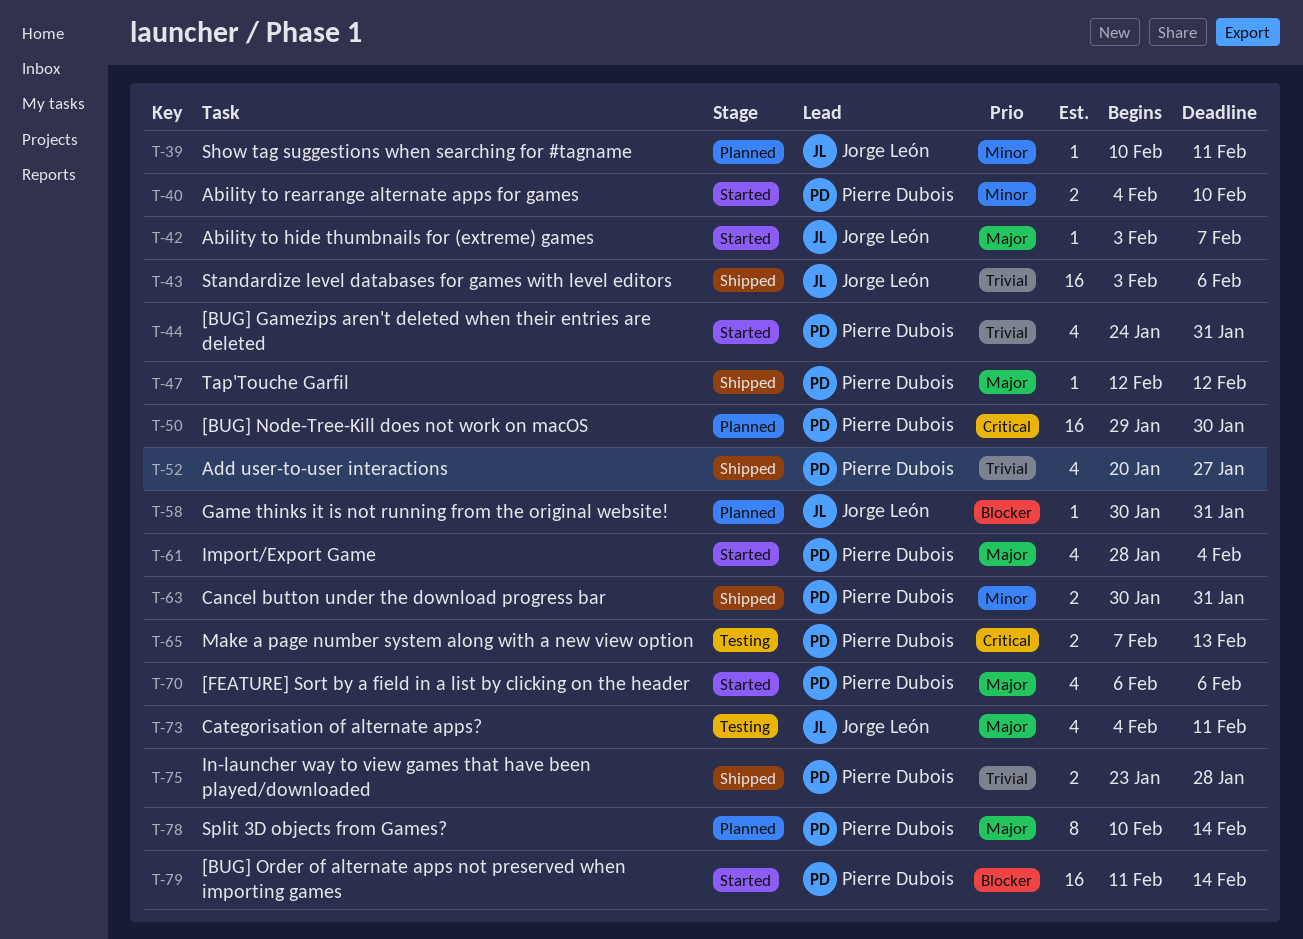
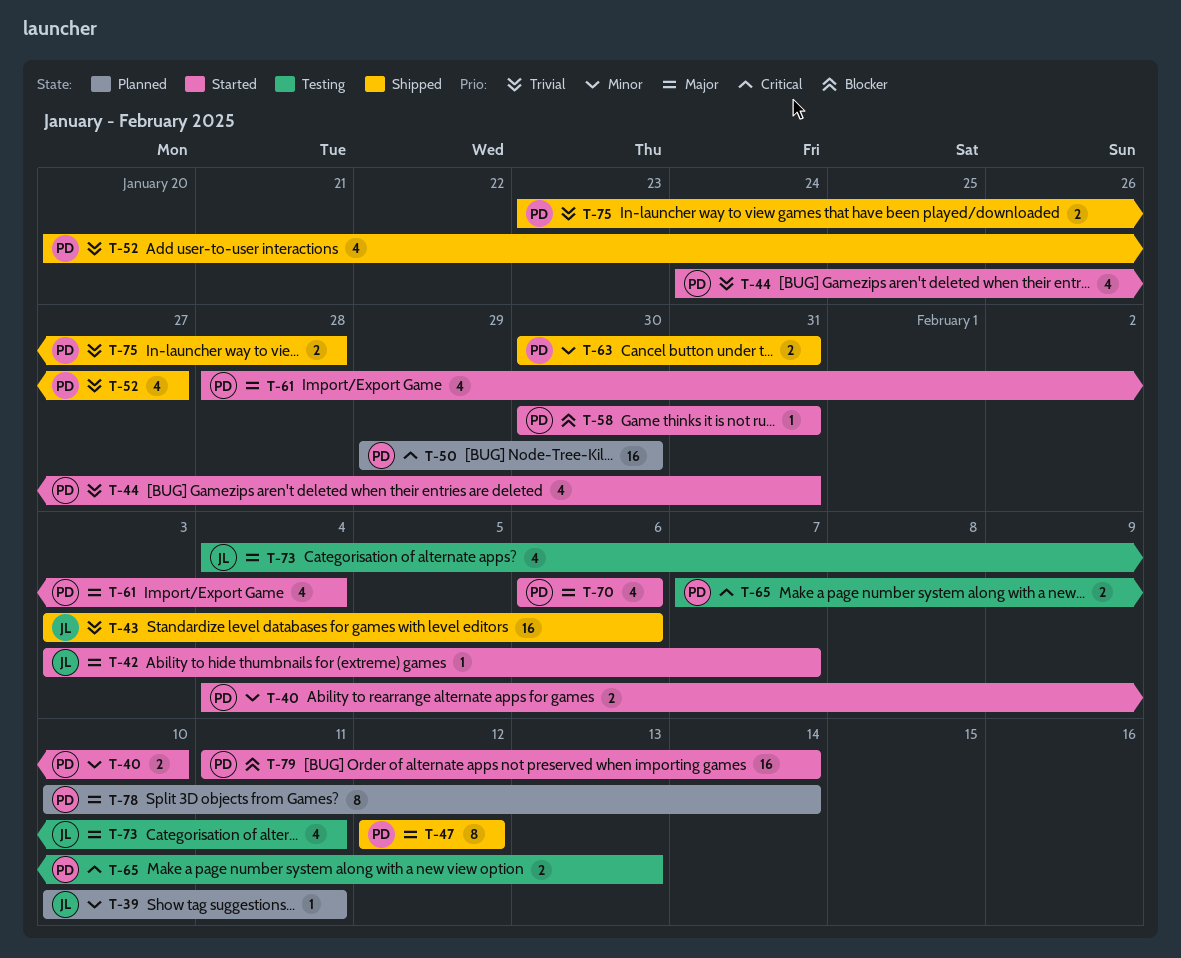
T-47, estimate: 1 -> 8
T-58, status: Planned -> Started
T-58, owner: Jorge León -> Pierre Dubois

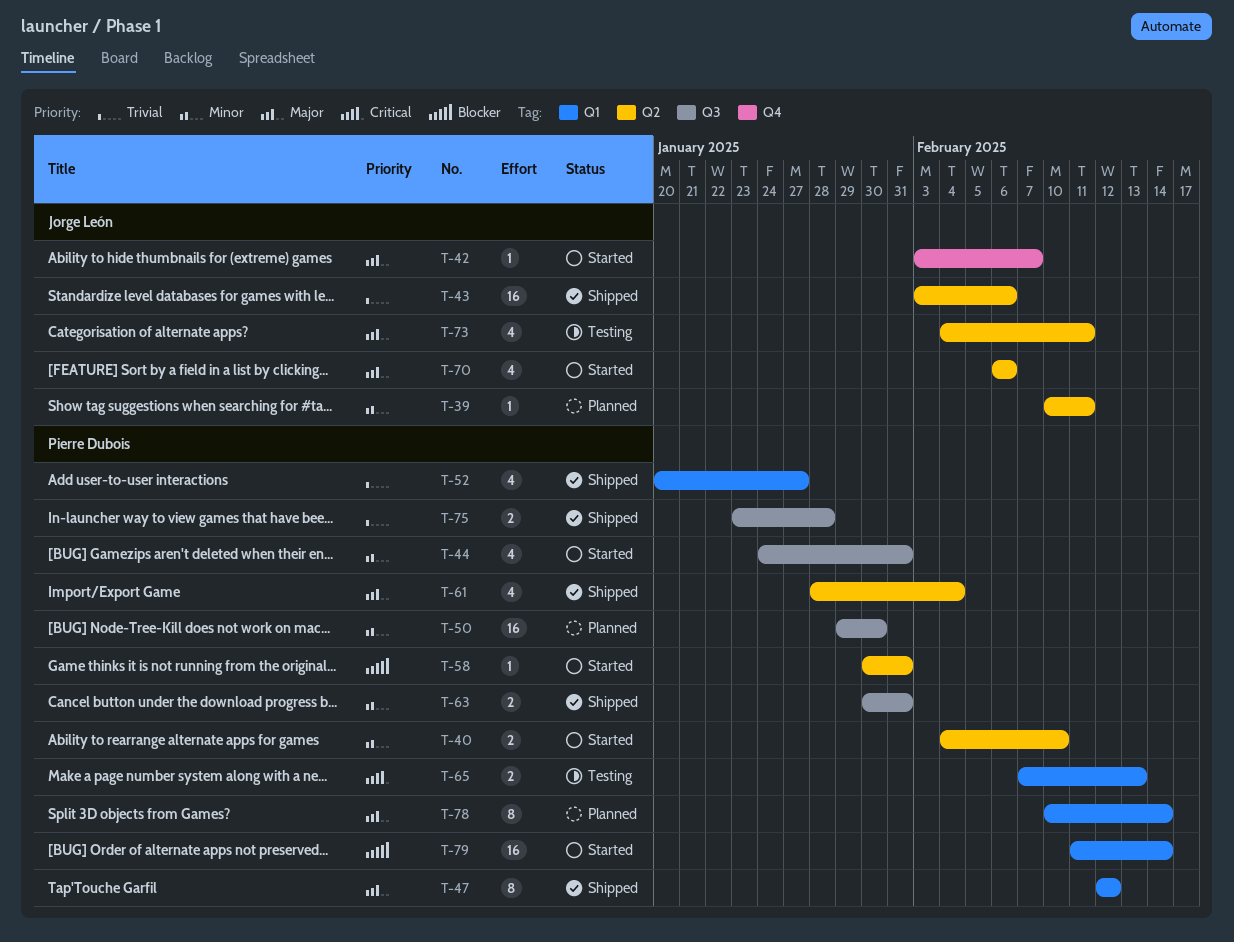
T-44, priority: Trivial -> Minor
T-50, priority: Critical -> Minor
T-61, status: Started -> Shipped
T-70, owner: Pierre Dubois -> Jorge León

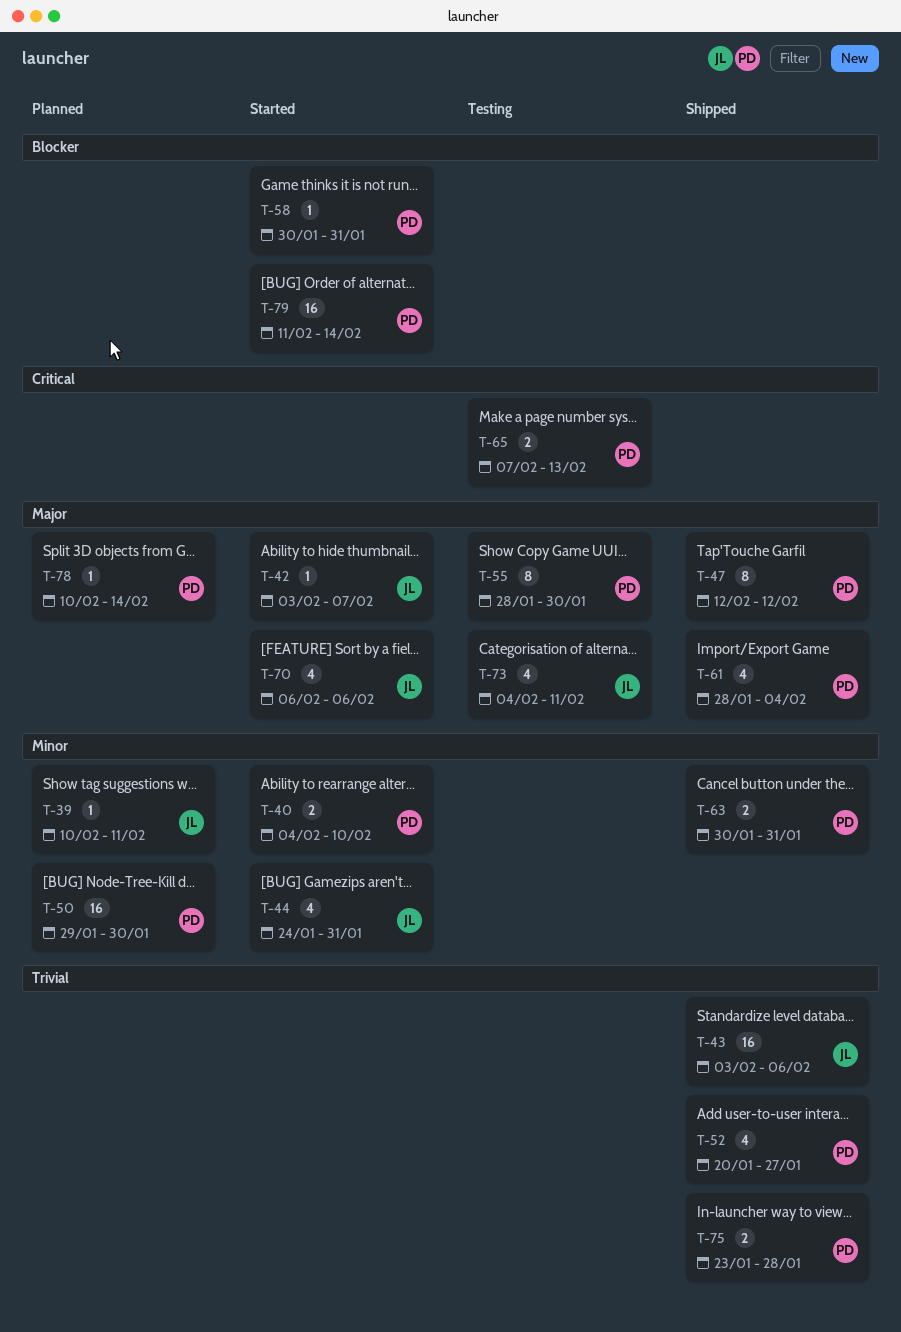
T-44, owner: Pierre Dubois -> Jorge León
T-55: none -> present
T-78, estimate: 8 -> 1

